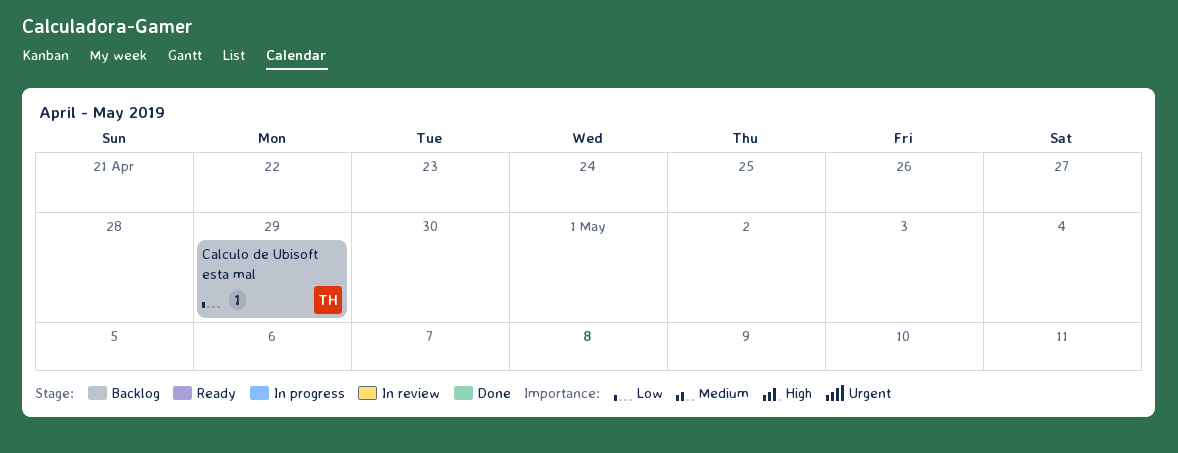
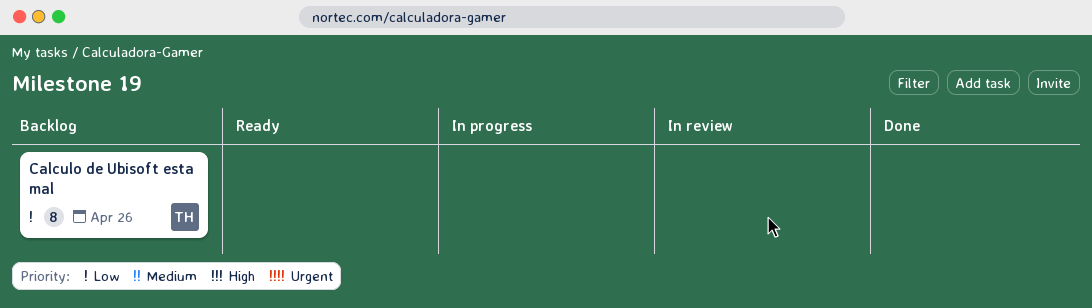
Calculo de Ubisoft esta mal, estimate: 1 -> 8
Calculo de Ubisoft esta mal, due: Apr 29 -> Apr 26

